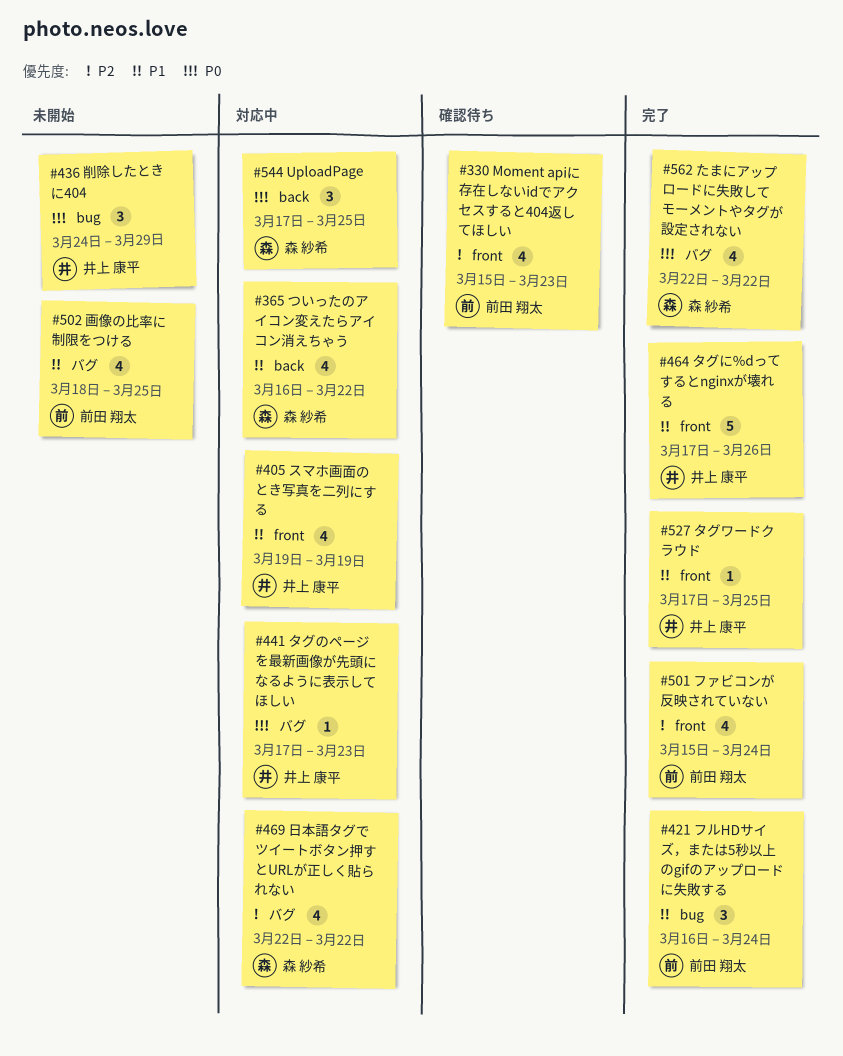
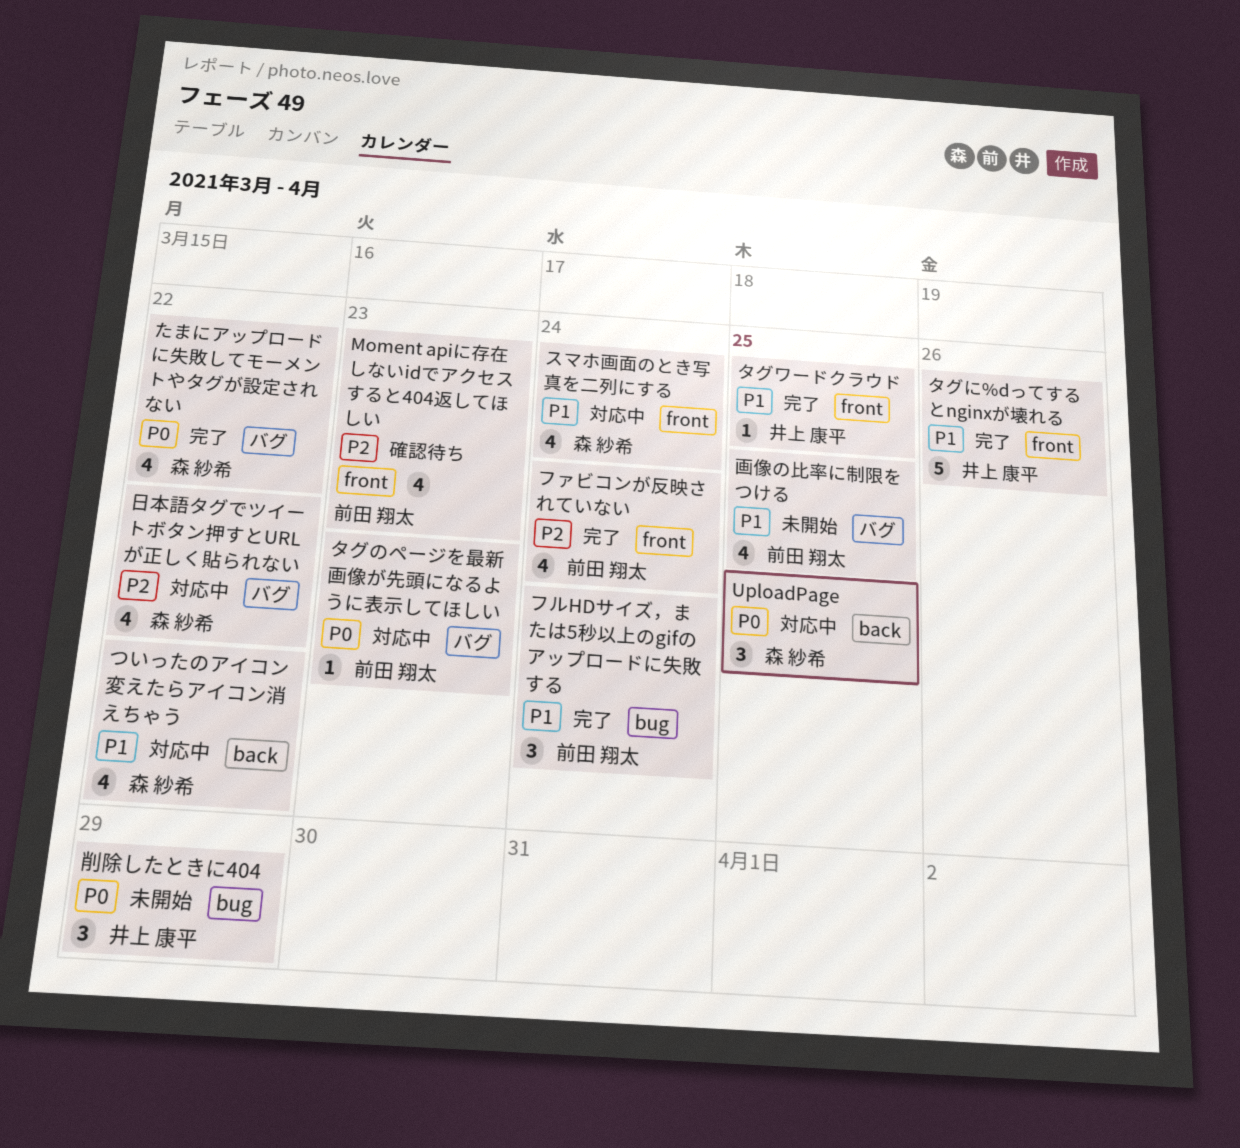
スマホ画面のとき写真を二列にする, owner: 井上 康平 -> 森 紗希
スマホ画面のとき写真を二列にする, due: Mar 19 -> Mar 24
タグのページを最新画像が先頭になるように表示してほしい, owner: 井上 康平 -> 前田 翔太

